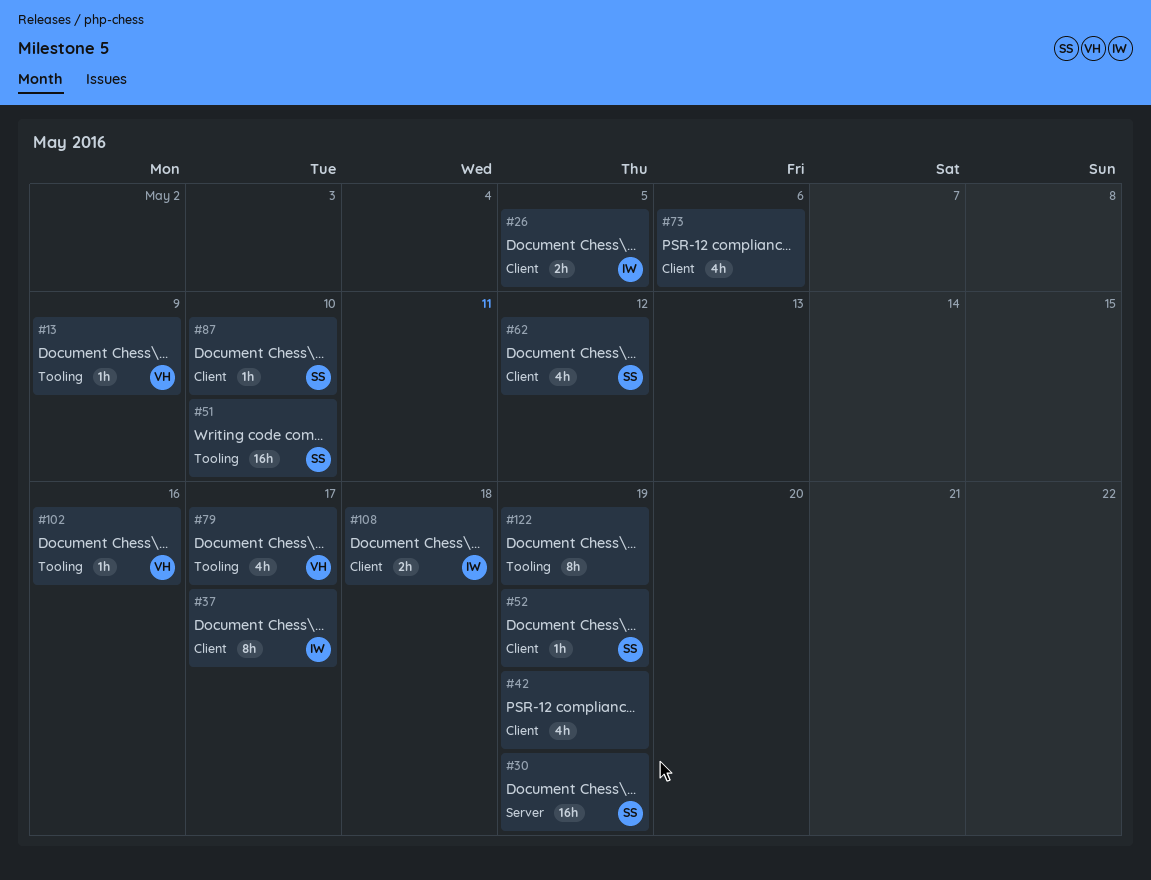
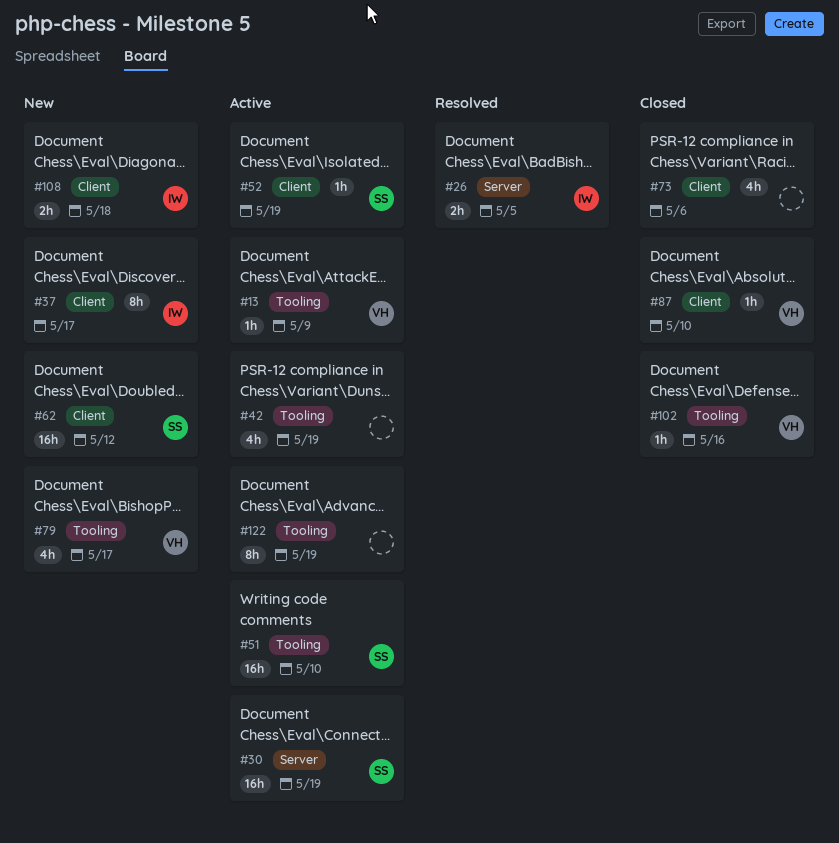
#26, label: Client -> Server
#42, label: Client -> Tooling
#62, estimate: 4h -> 16h
#87, owner: SS -> VH

